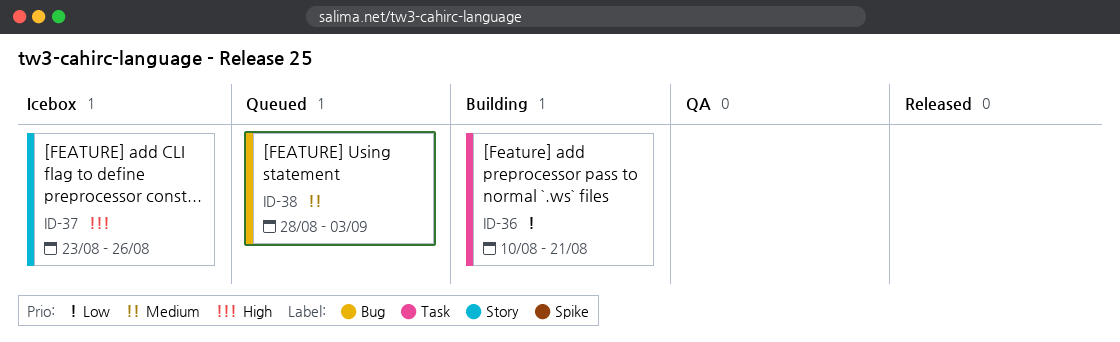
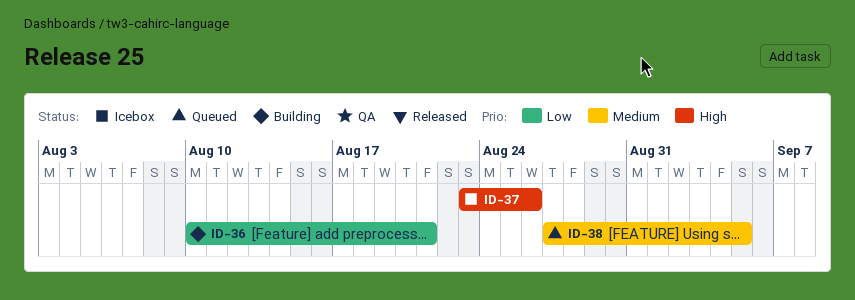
ID-38, start: Aug 28 -> Aug 27
ID-38, due: Sep 3 -> Sep 5

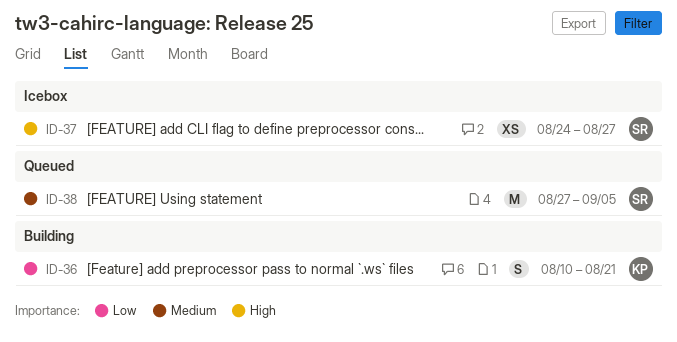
ID-37, start: Aug 23 -> Aug 24
ID-37, due: Aug 26 -> Aug 27

